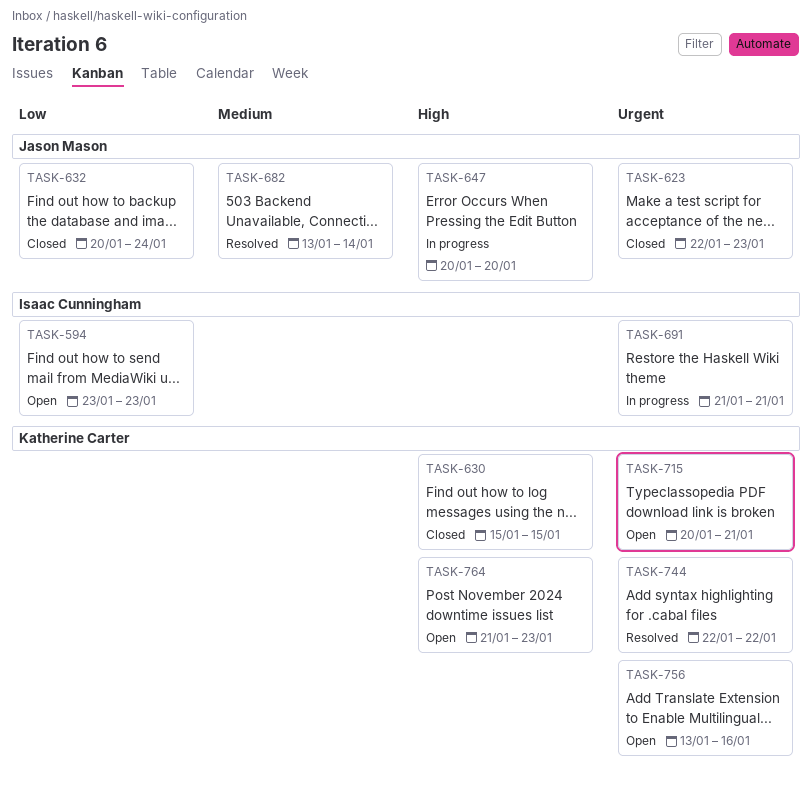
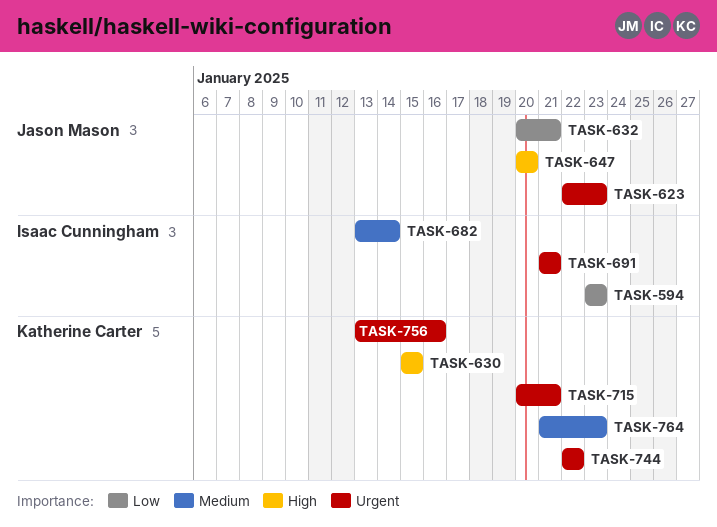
TASK-632, due: Jan 24 -> Jan 21
TASK-682, owner: Jason Mason -> Isaac Cunningham
TASK-764, priority: High -> Medium

